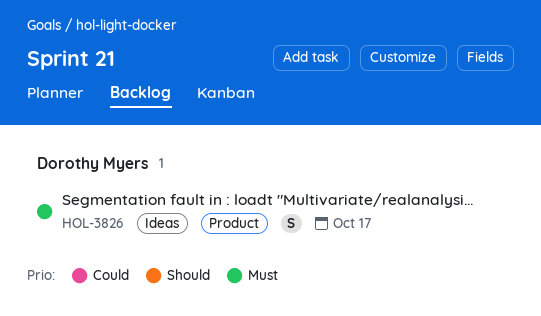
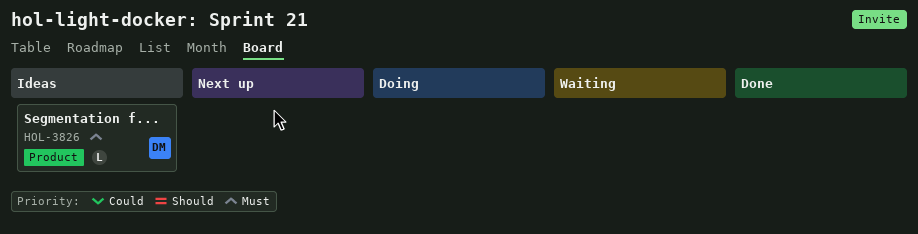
HOL-3826, estimate: S -> L

